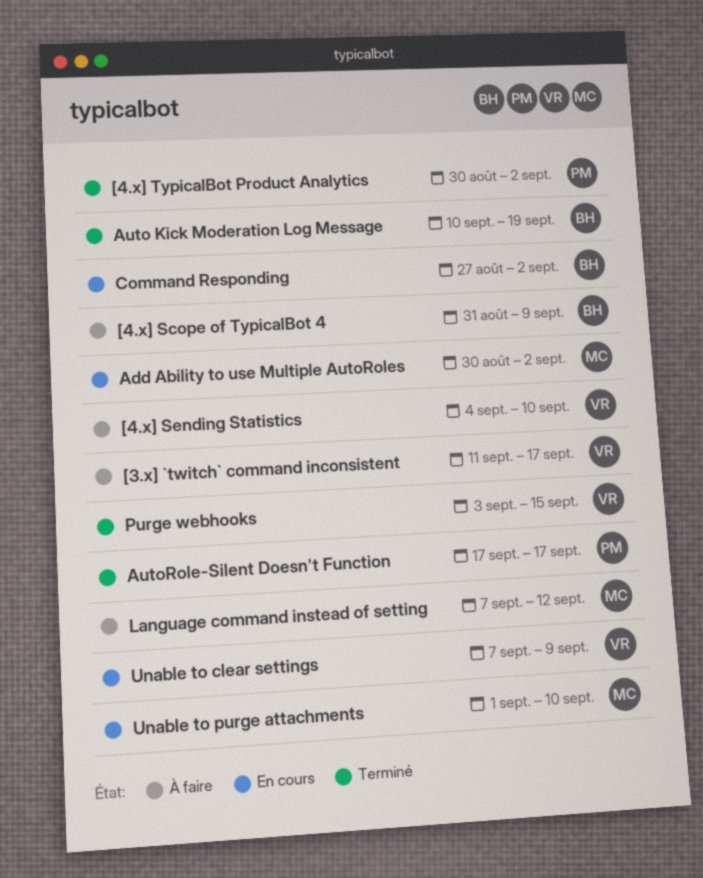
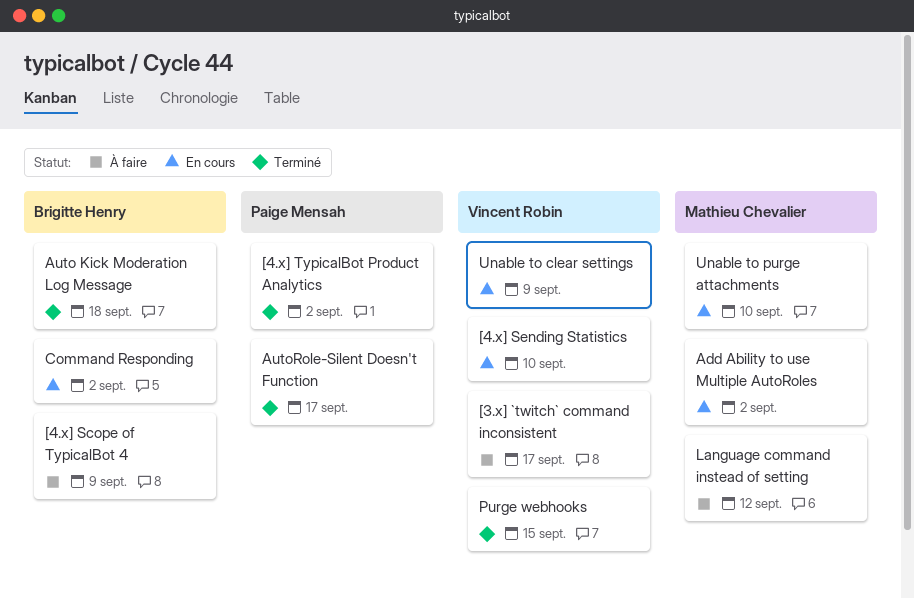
[4.x] Sending Statistics, status: À faire -> En cours
Auto Kick Moderation Log Message, due: Sep 19 -> Sep 18

